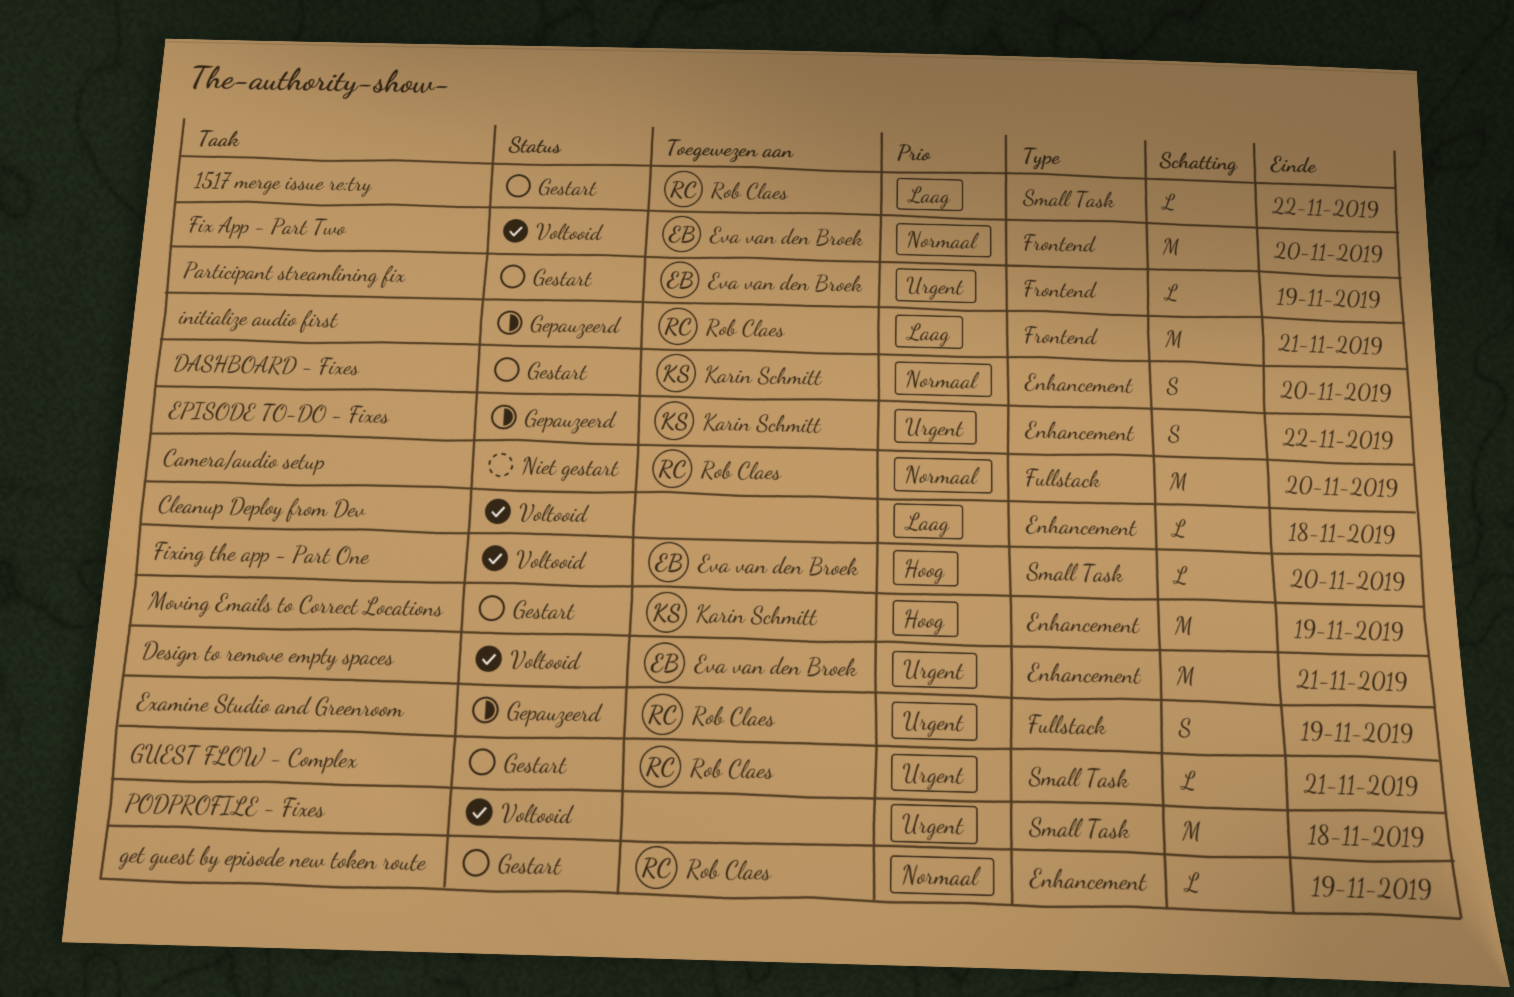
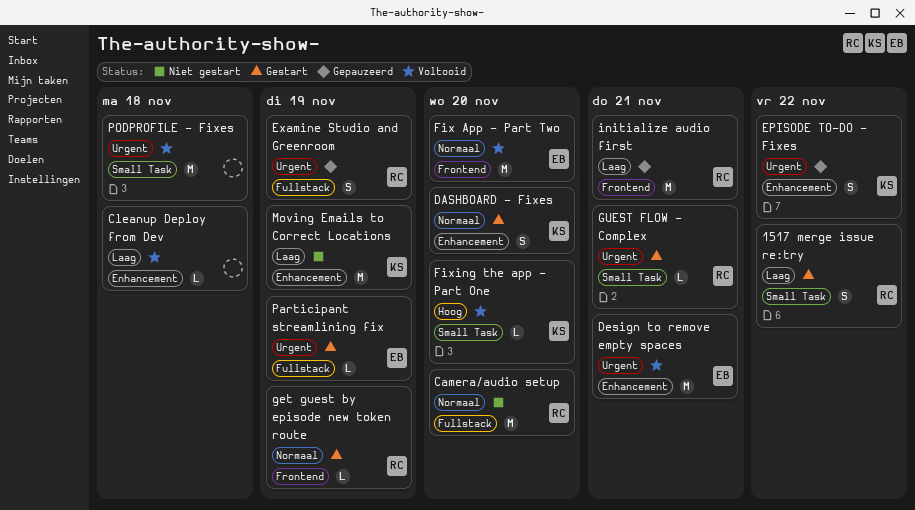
1517 merge issue re:try, estimate: L -> S
Fixing the app - Part One, owner: Eva van den Broek -> Karin Schmitt
get guest by episode new token route, label: Enhancement -> Frontend
Moving Emails to Correct Locations, status: Gestart -> Niet gestart
Moving Emails to Correct Locations, priority: Hoog -> Laag
Participant streamlining fix, label: Frontend -> Fullstack

